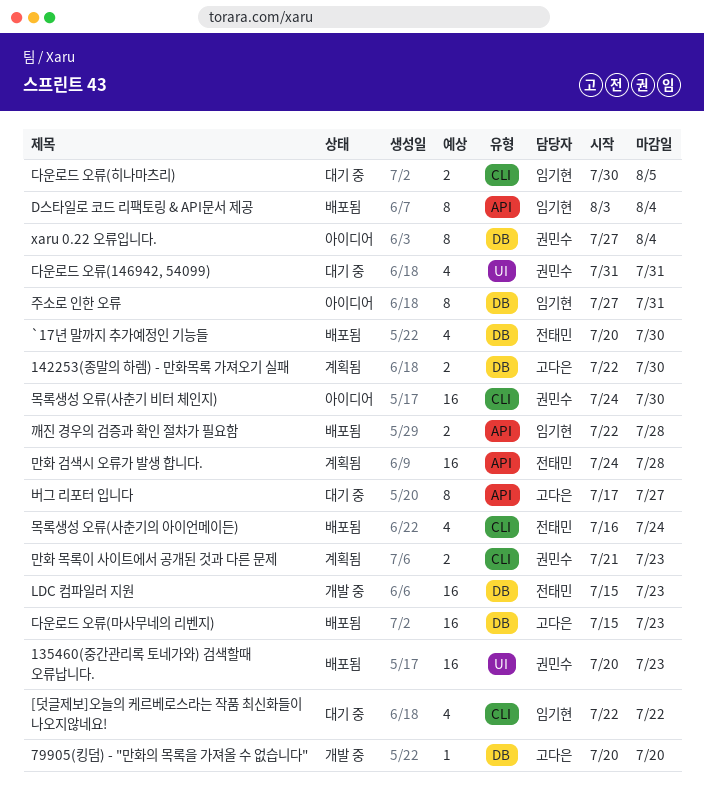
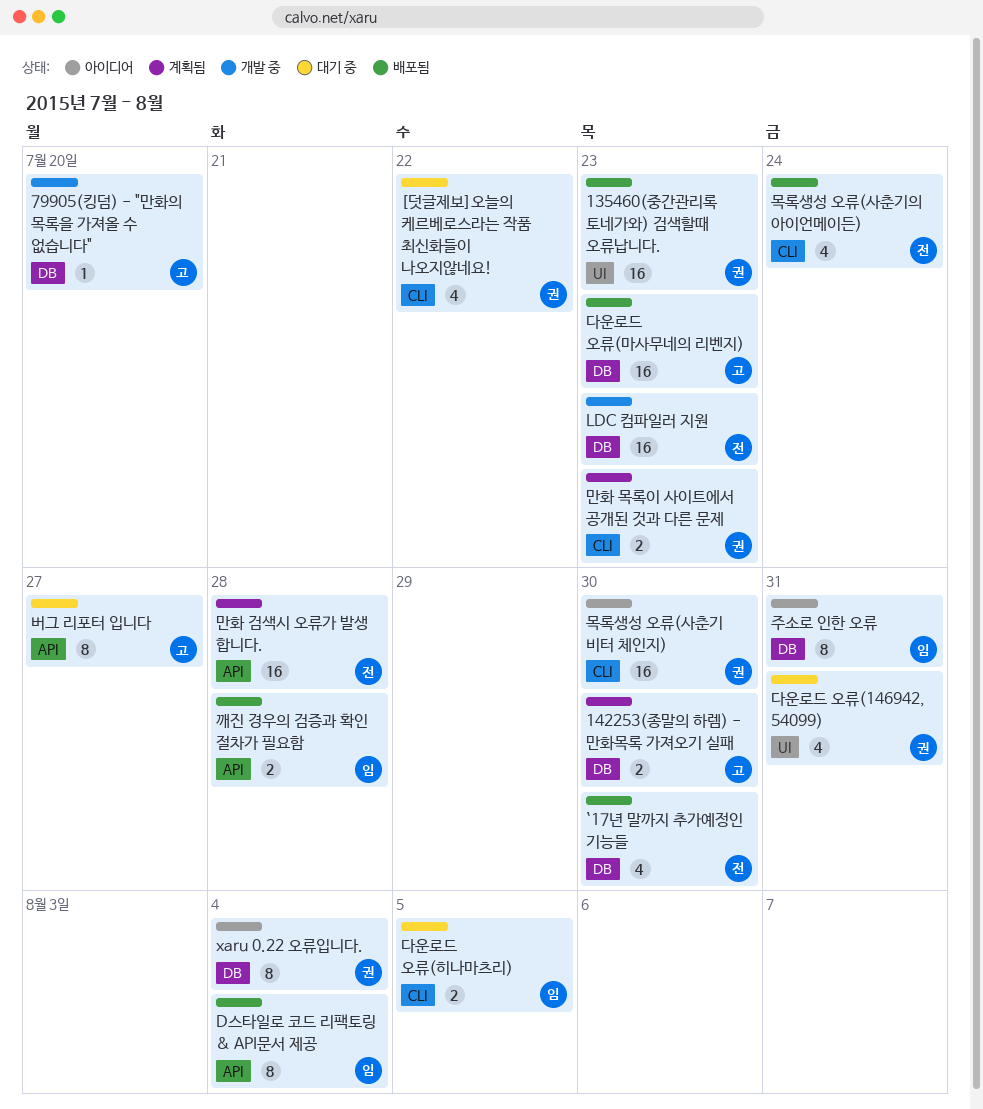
[덧글제보]오늘의 케르베로스라는 작품 최신화들이 나오지않네요!, owner: 임기현 -> 권민수

